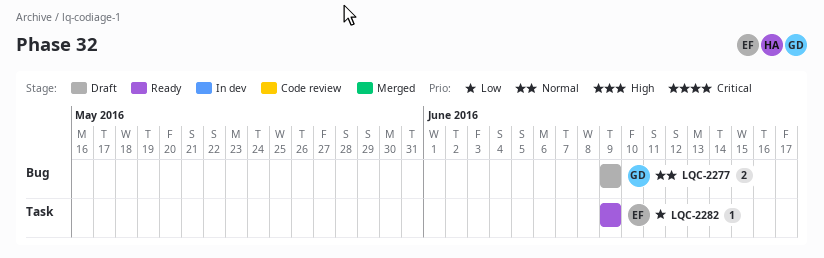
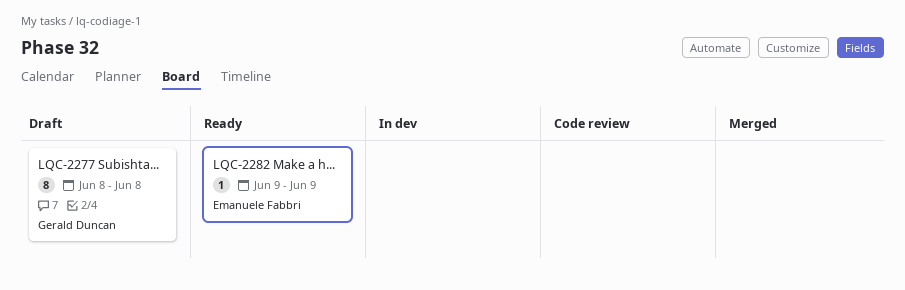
LQC-2277, estimate: 2 -> 8
LQC-2277, start: Jun 9 -> Jun 8
LQC-2277, due: Jun 9 -> Jun 8

